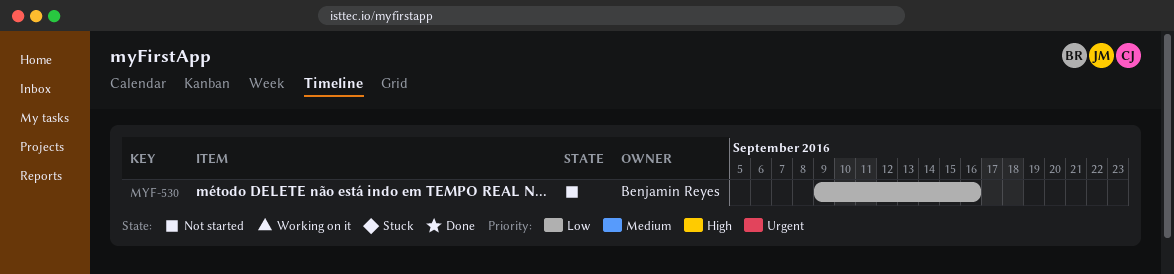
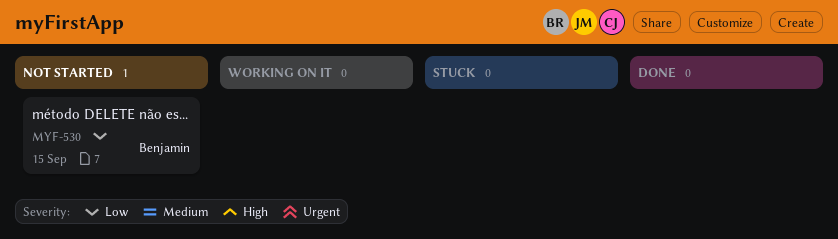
MYF-530, due: Sep 16 -> Sep 15

